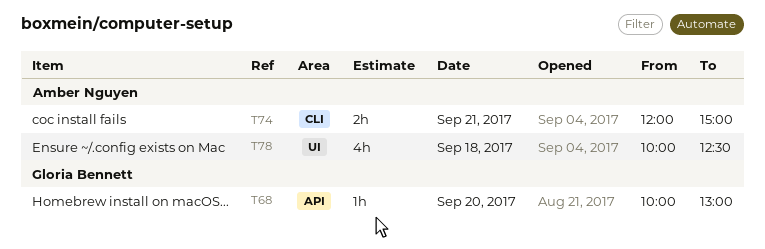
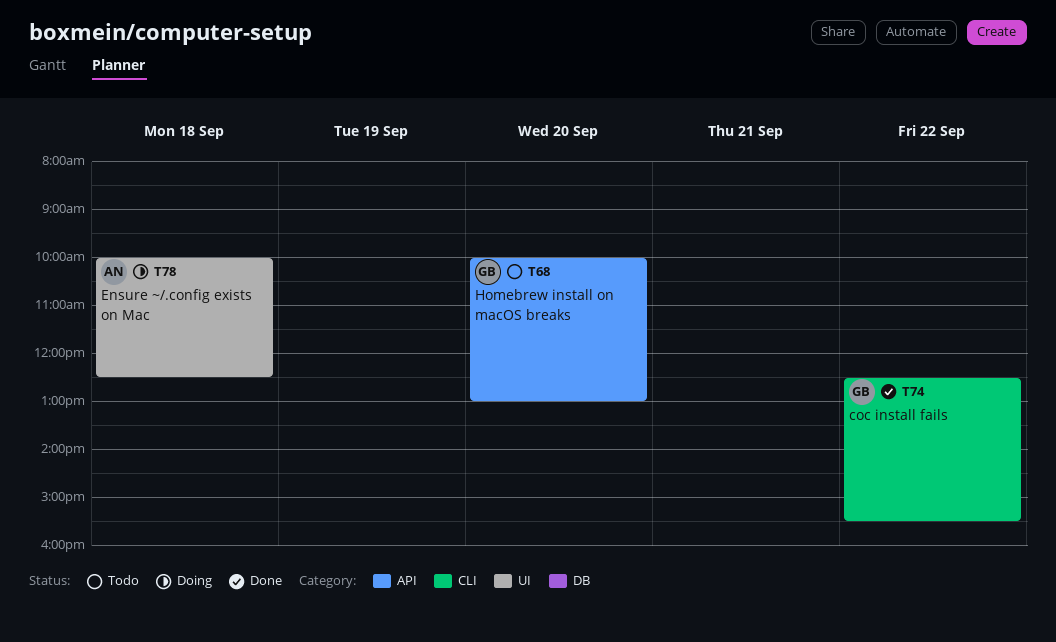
T74, owner: Amber Nguyen -> Gloria Bennett
T74, day: Sep 21 -> Sep 22
T74, begins: 12:00 -> 12:30
T74, ends: 15:00 -> 15:30

